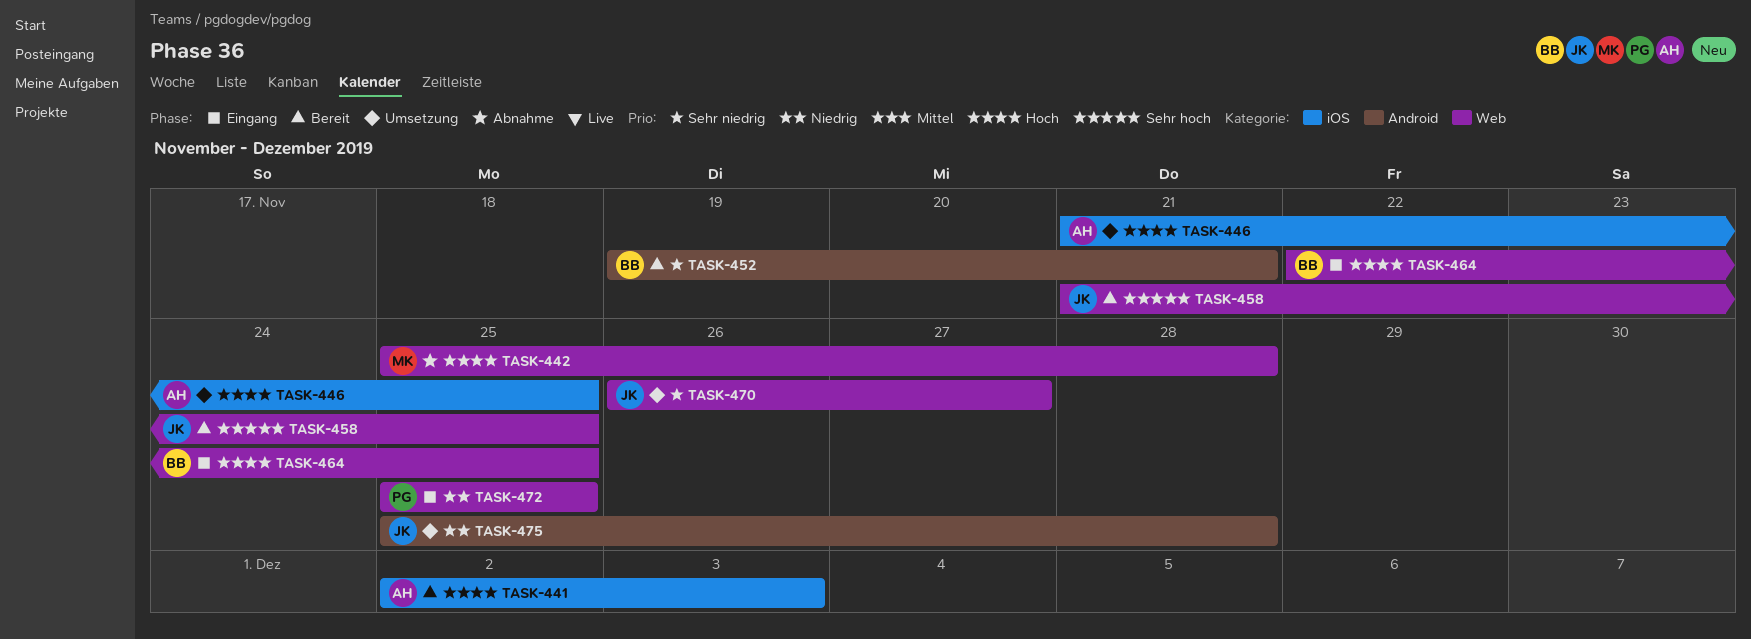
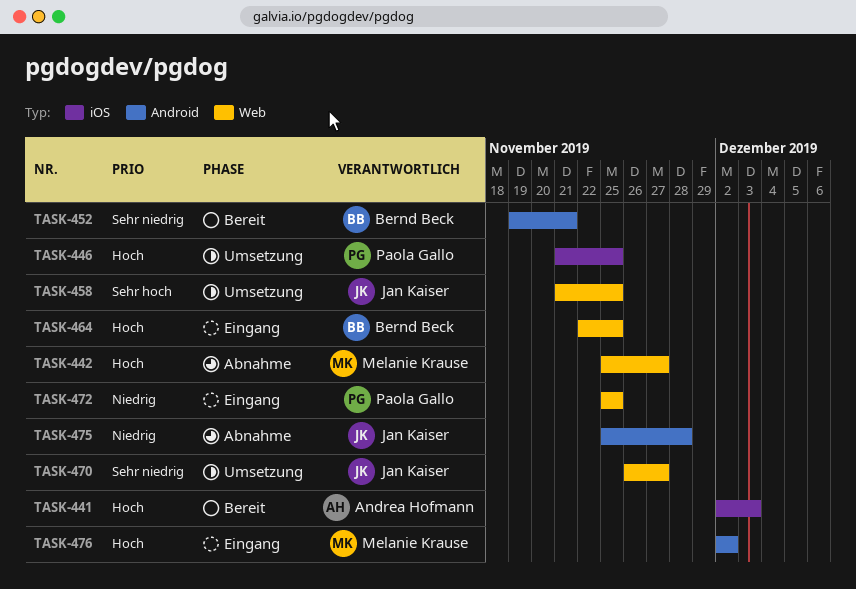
TASK-442, due: Nov 28 -> Nov 27
TASK-446, owner: Andrea Hofmann -> Paola Gallo
TASK-458, status: Bereit -> Umsetzung
TASK-475, status: Umsetzung -> Abnahme
TASK-476: none -> present

